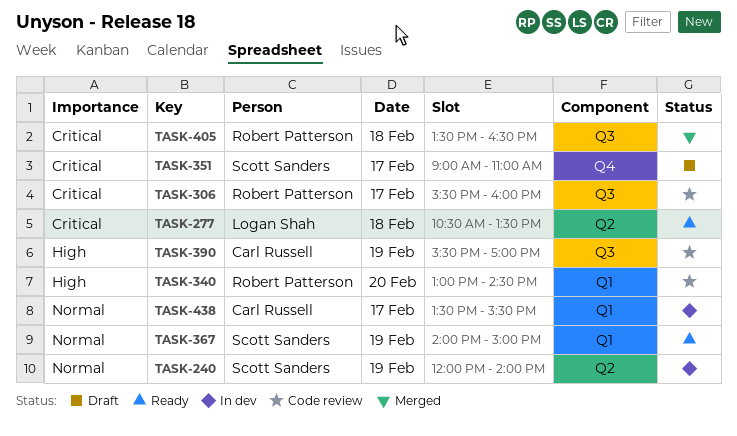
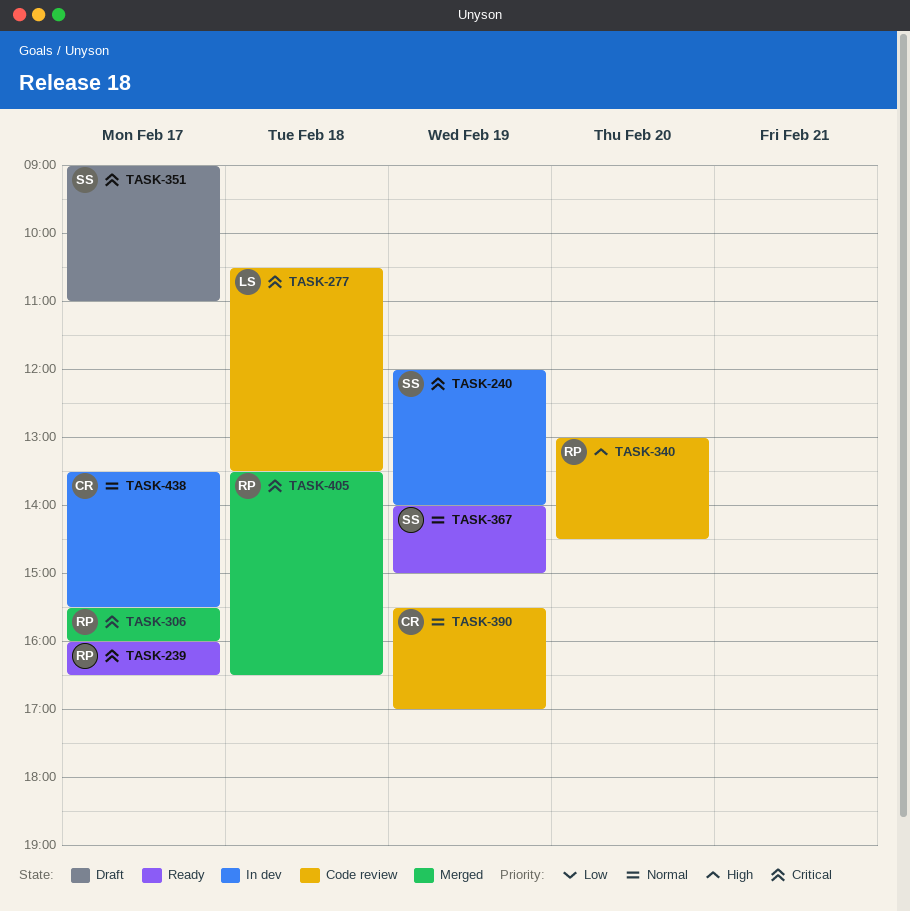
TASK-239: none -> present
TASK-240, priority: Normal -> Critical
TASK-277, status: Ready -> Code review
TASK-306, status: Code review -> Merged
TASK-390, priority: High -> Normal

